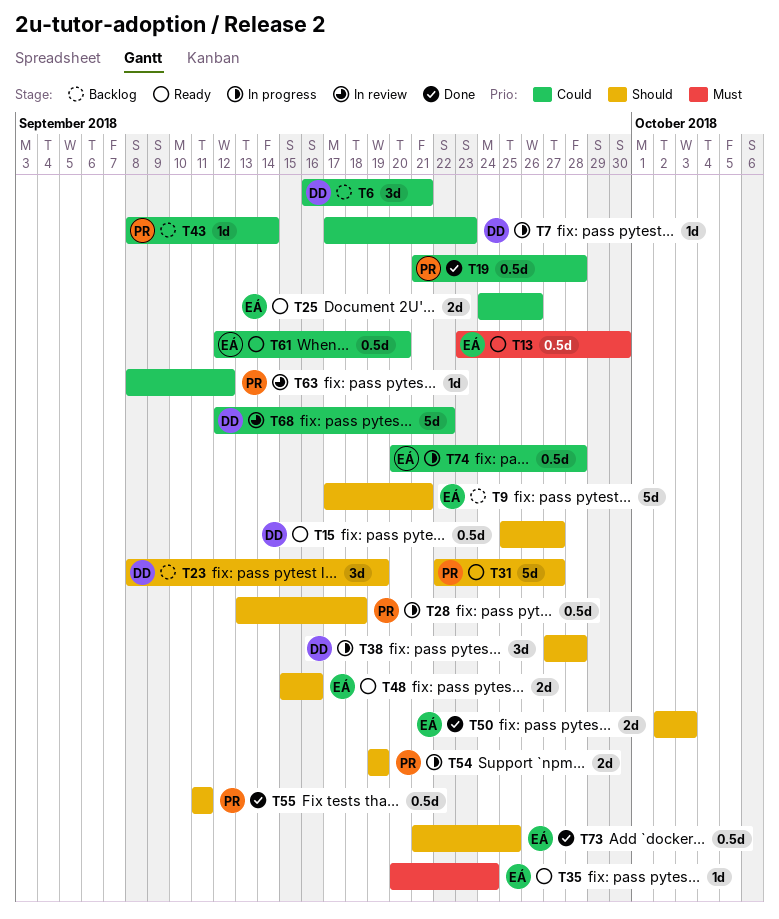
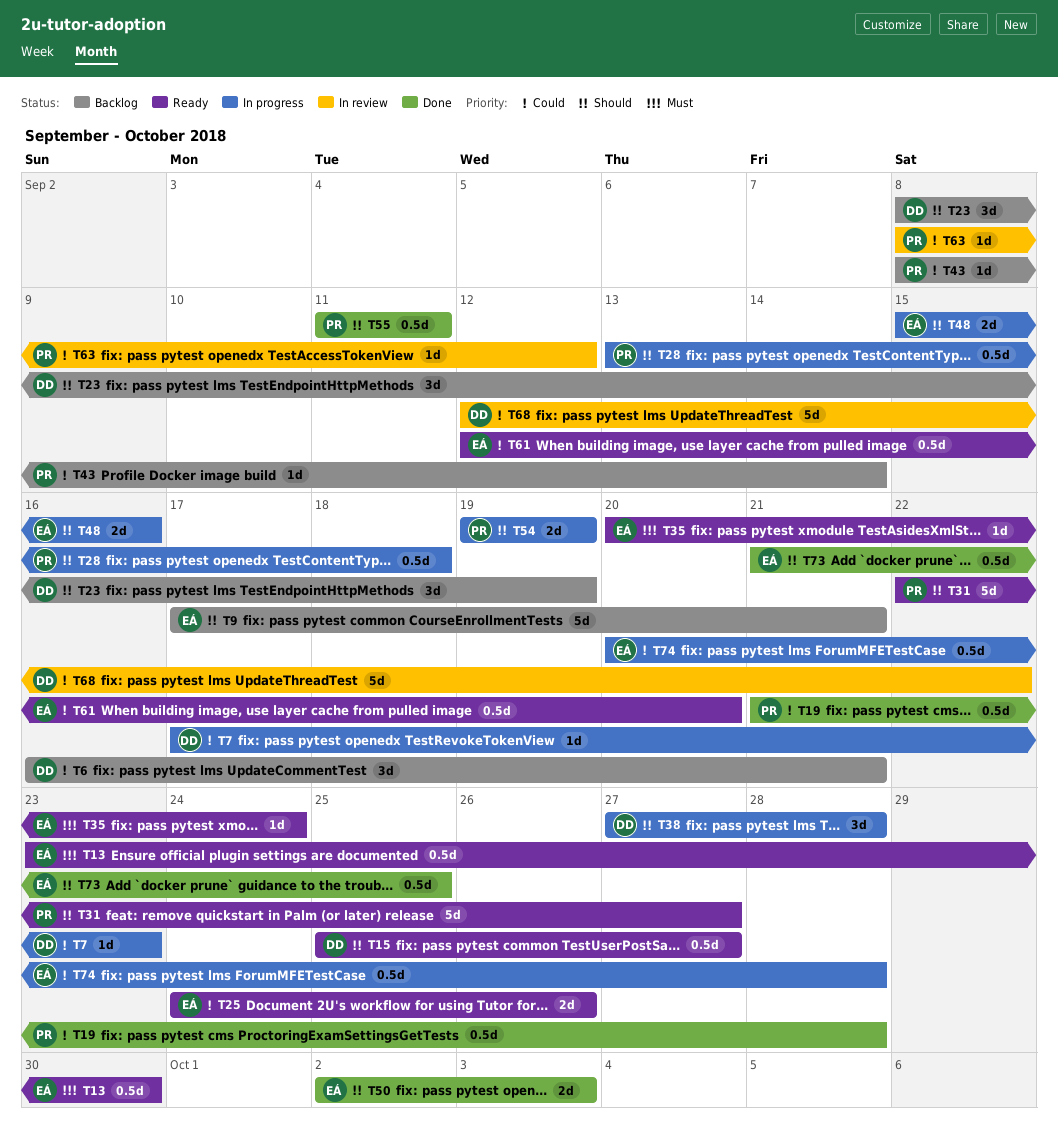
T48, status: Ready -> In progress

